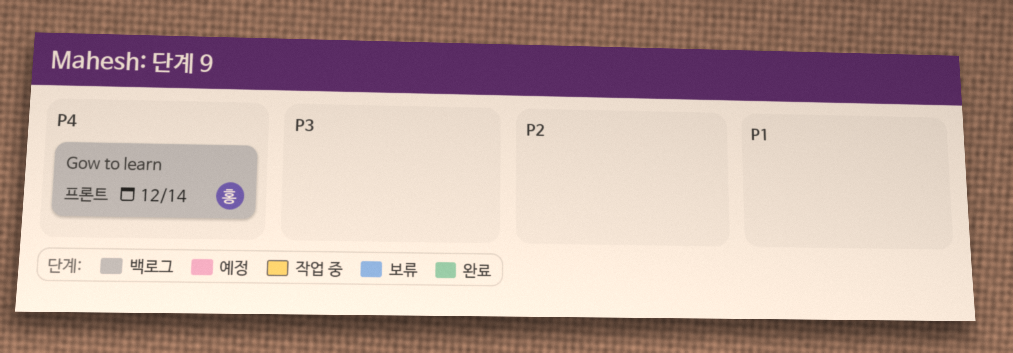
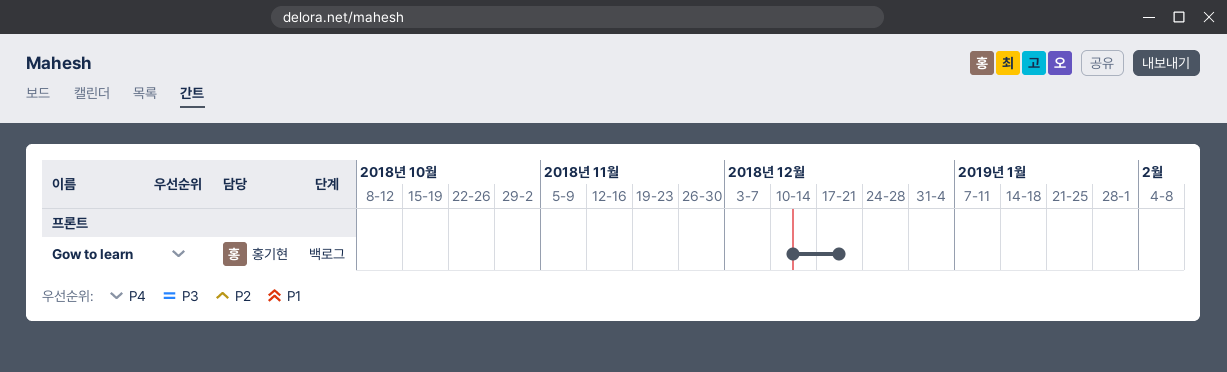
Gow to learn, due: Dec 14 -> Dec 21

